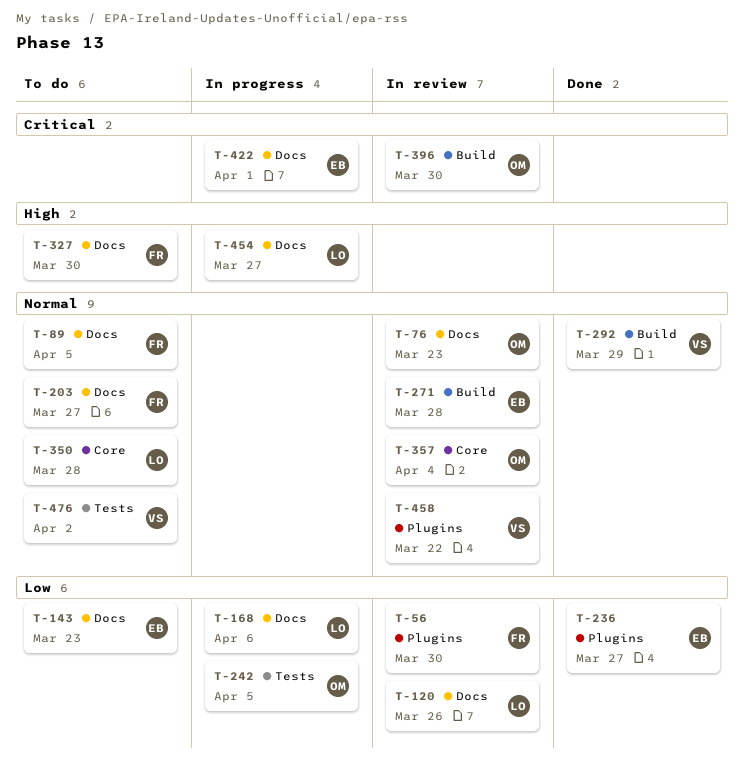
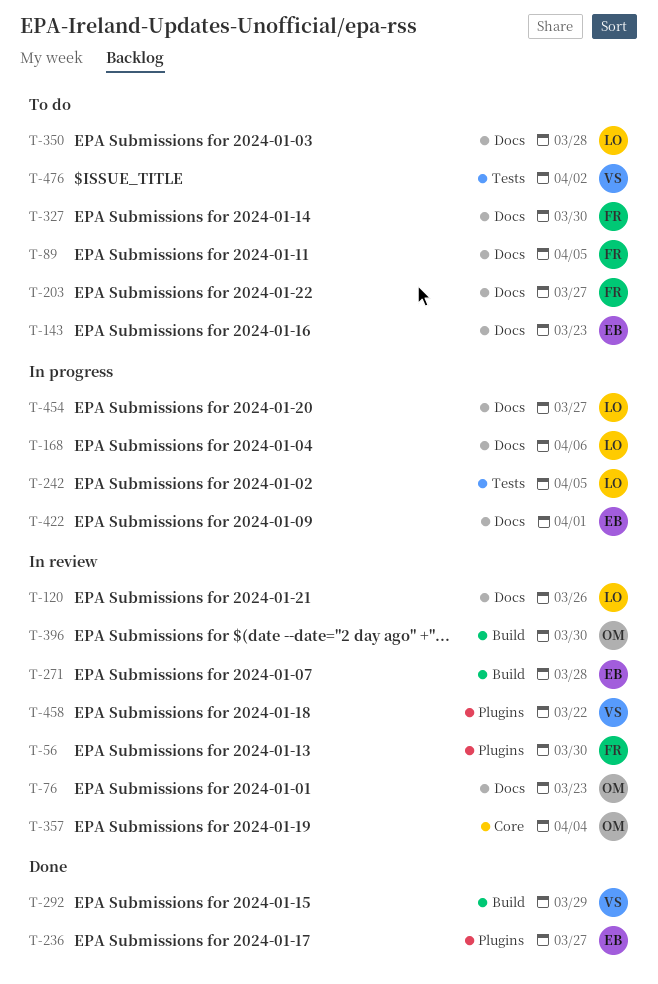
T-242, owner: OM -> LO
T-350, label: Core -> Docs

